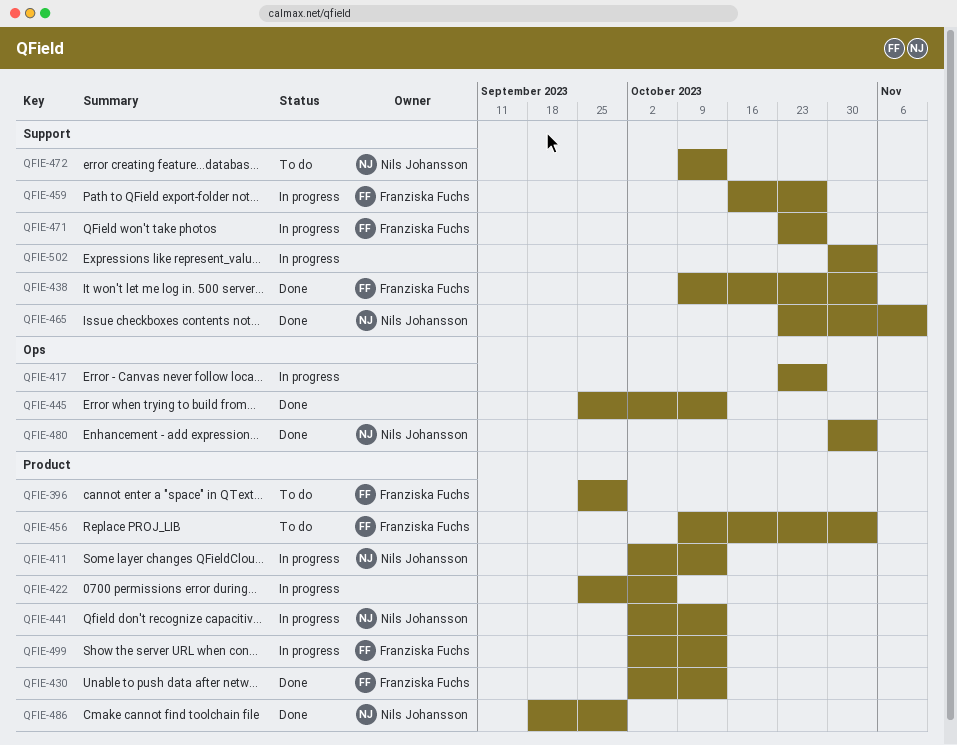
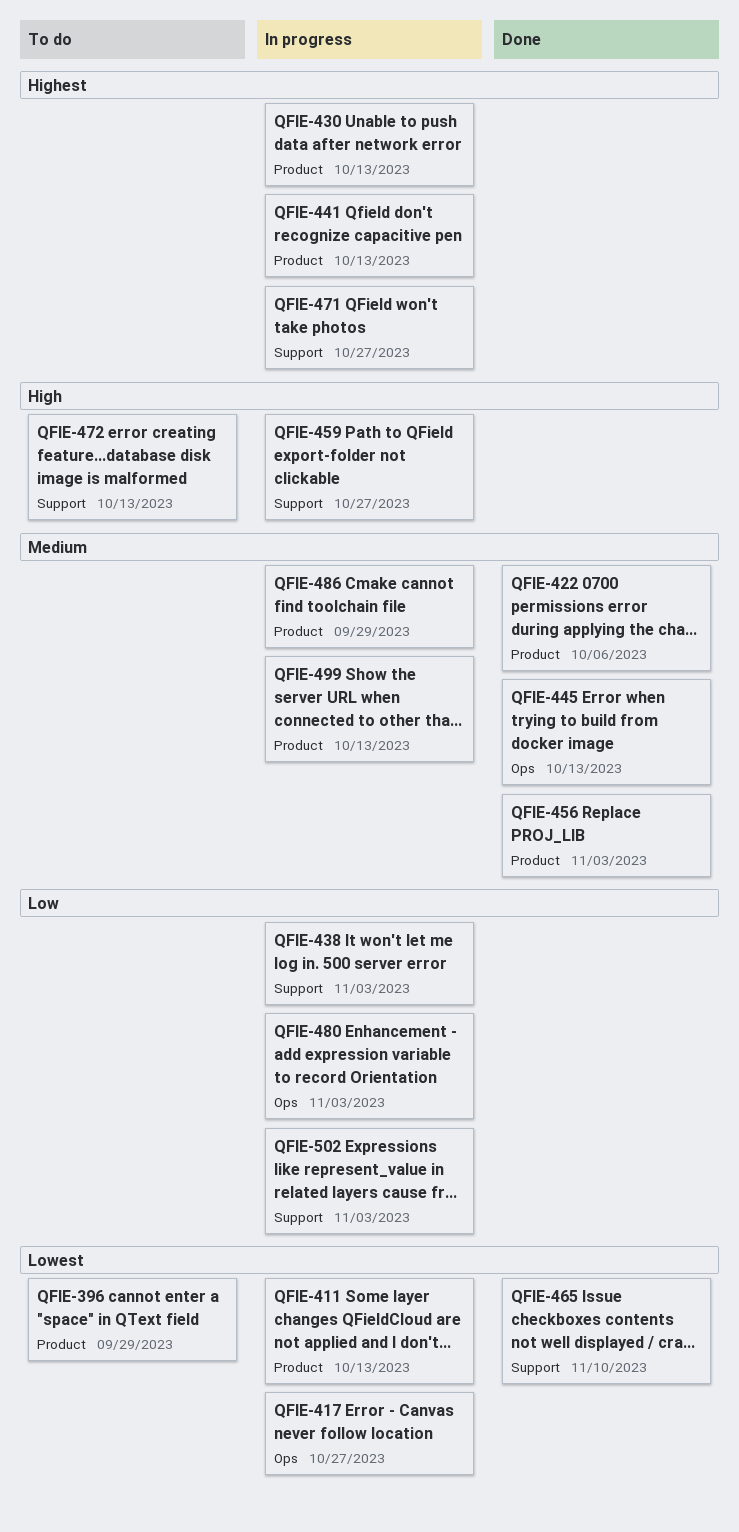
QFIE-422, status: In progress -> Done
QFIE-430, status: Done -> In progress
QFIE-438, status: Done -> In progress
QFIE-456, status: To do -> Done
QFIE-480, status: Done -> In progress
QFIE-486, status: Done -> In progress

